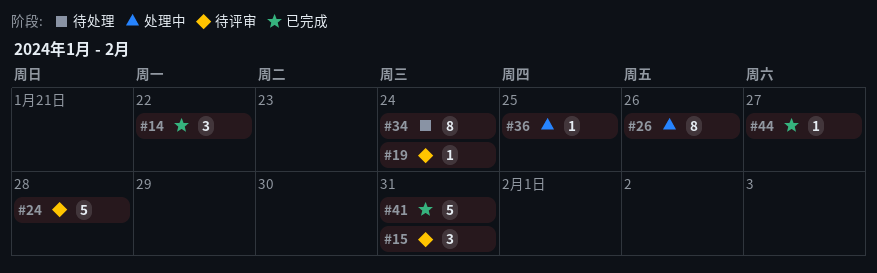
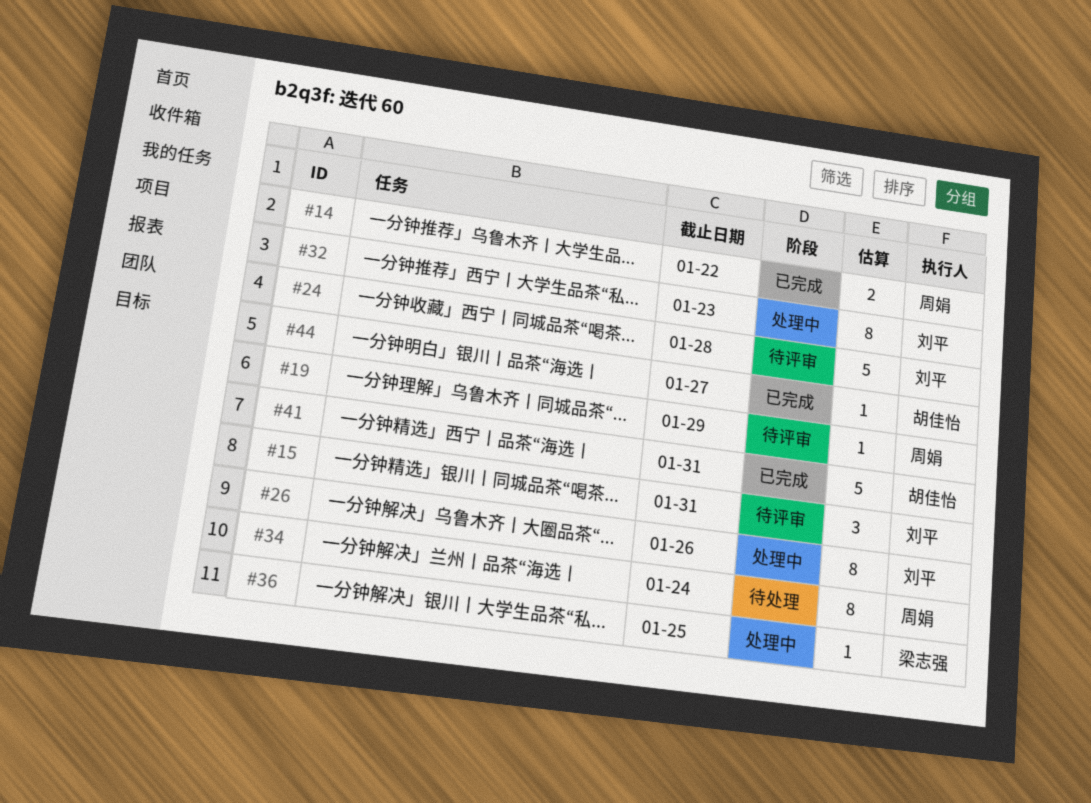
#14, estimate: 3 -> 2
#19, due: Jan 24 -> Jan 29
#32: none -> present

